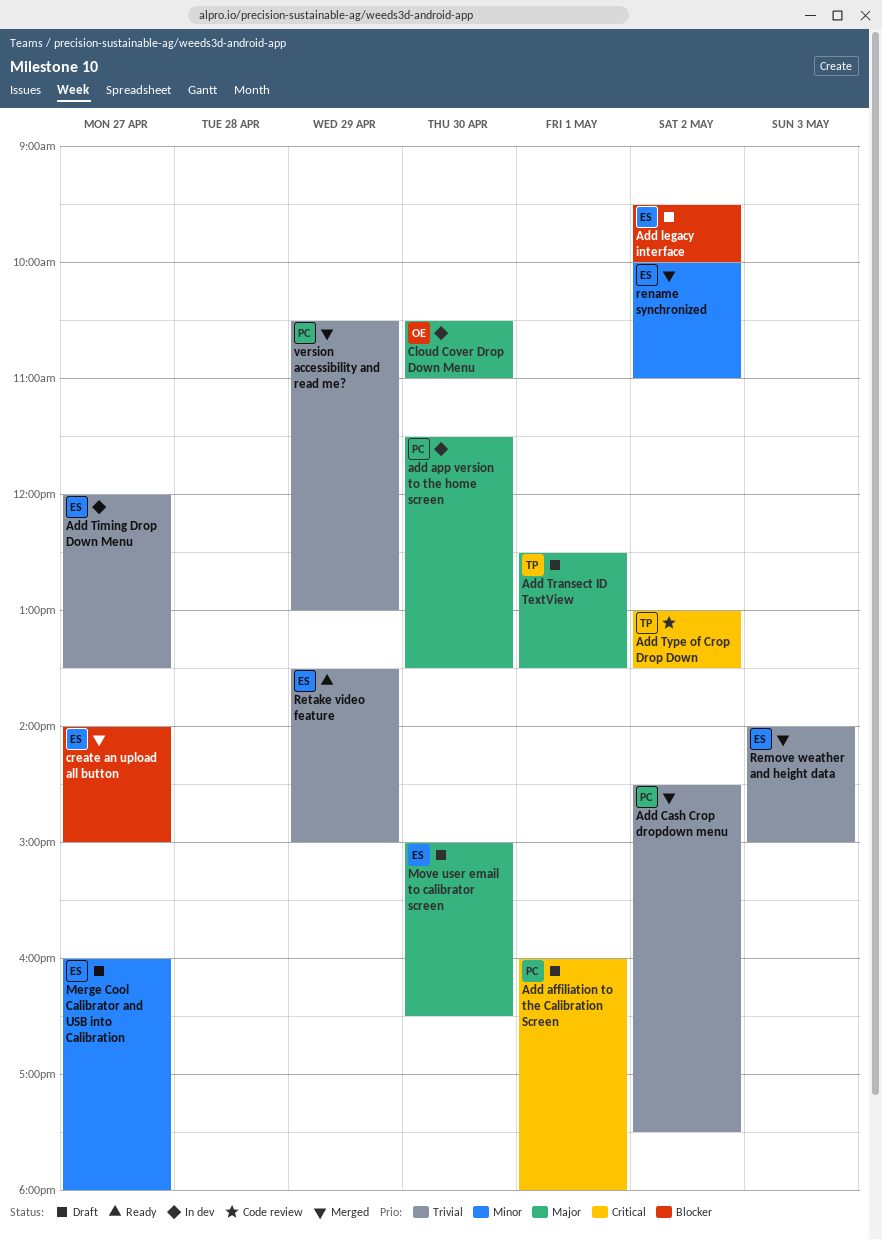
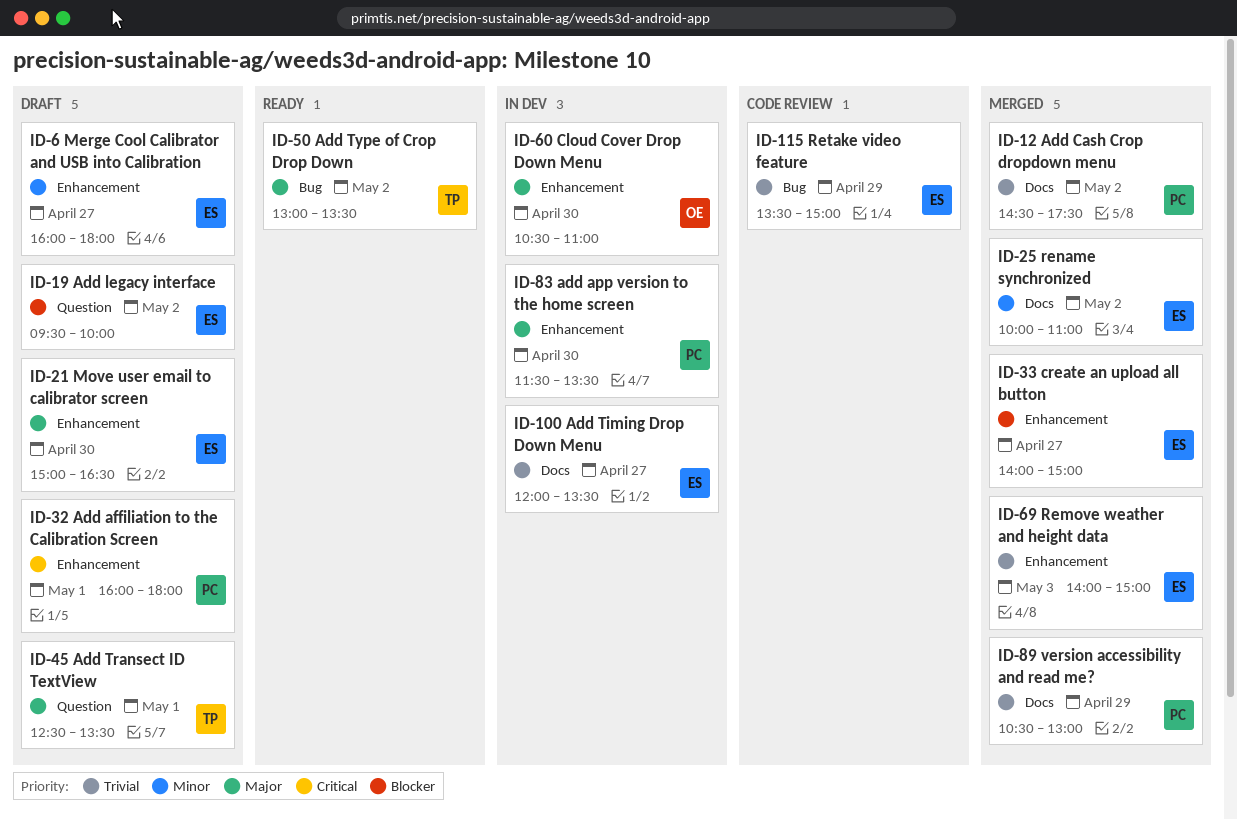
Add Type of Crop Drop Down, status: Code review -> Ready
Add Type of Crop Drop Down, priority: Critical -> Major
Retake video feature, status: Ready -> Code review

